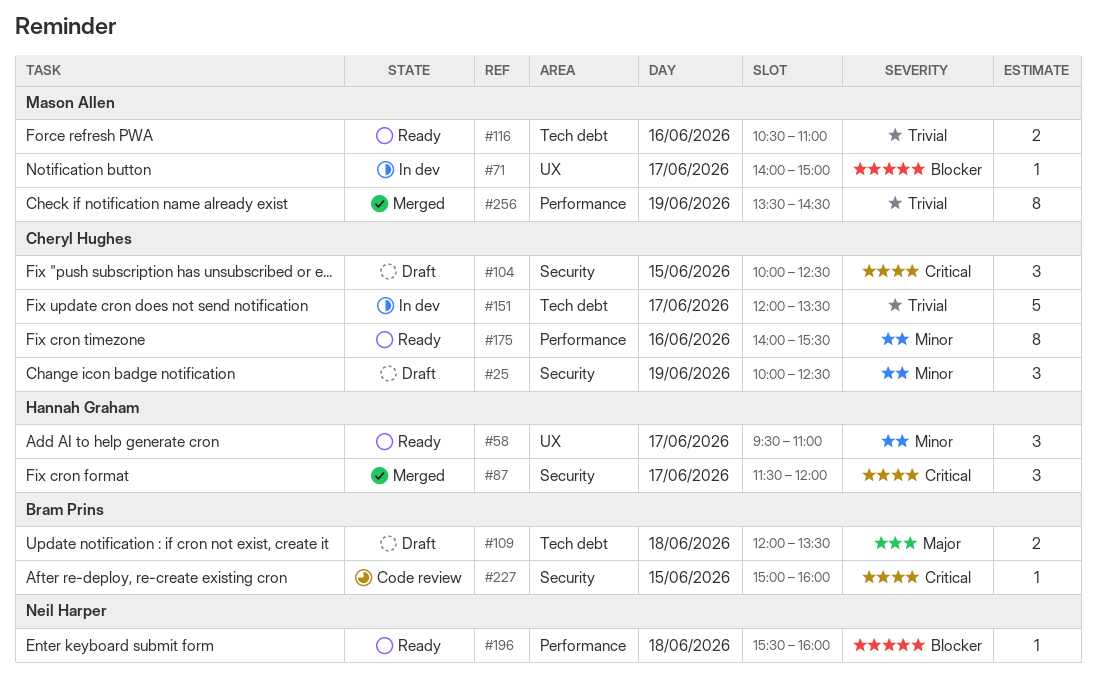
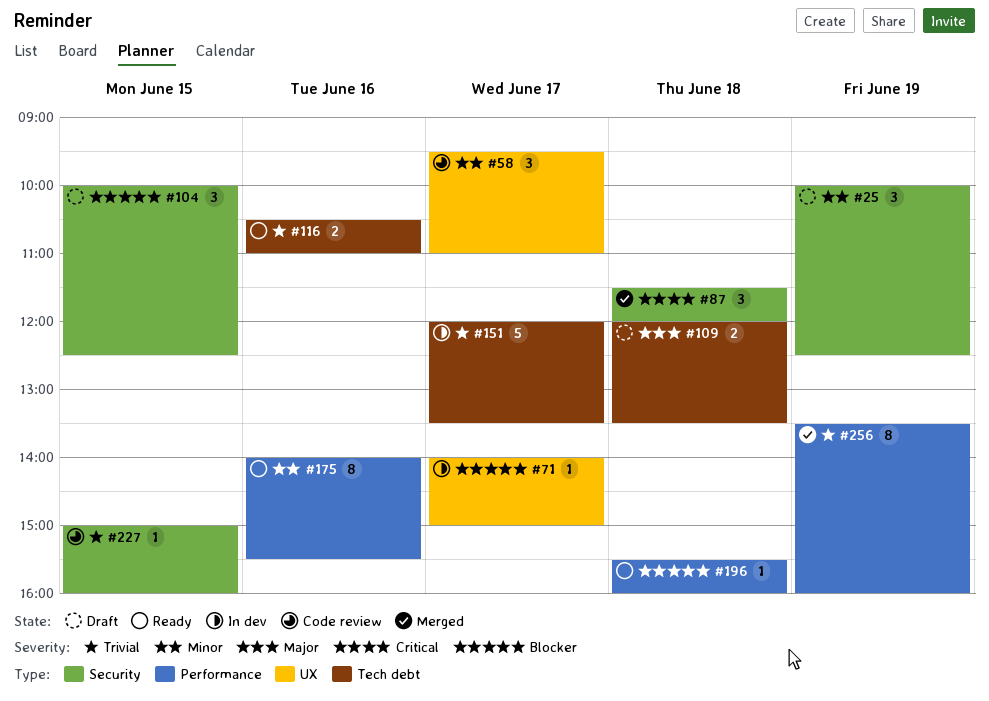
#58, status: Ready -> Code review
#87, day: Jun 17 -> Jun 18
#104, priority: Critical -> Blocker
#227, priority: Critical -> Trivial
#256, ends: 14:30 -> 16:00

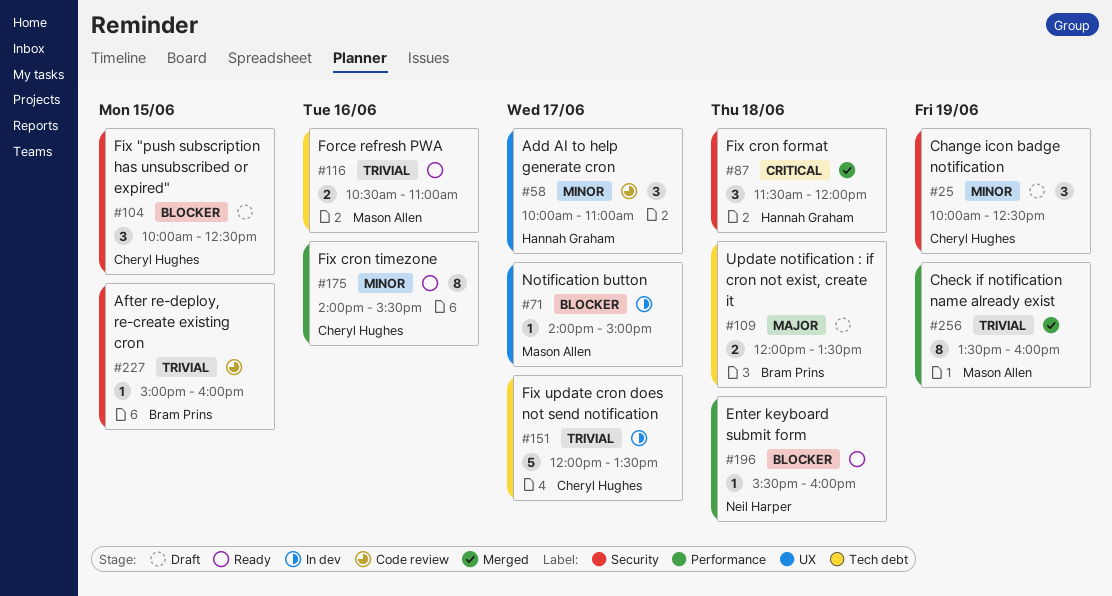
#58, begins: 09:30 -> 10:00

